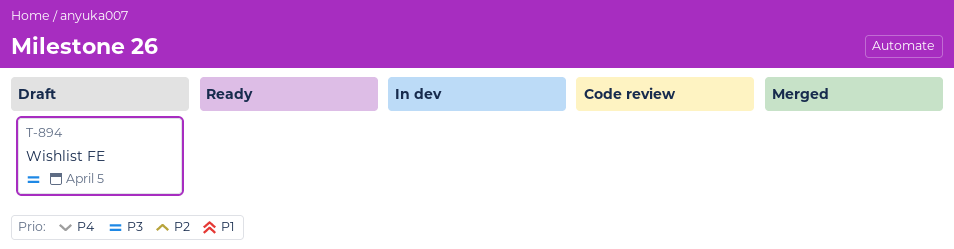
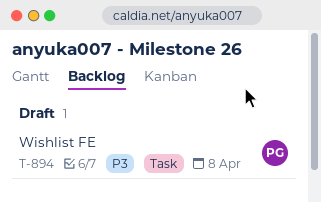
T-894, due: Apr 5 -> Apr 8

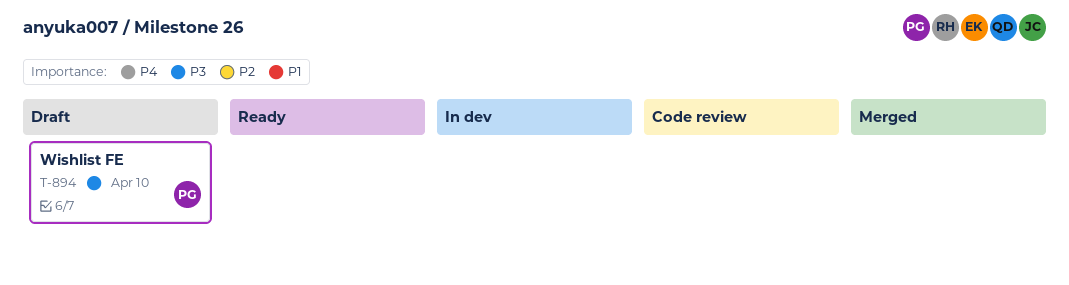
T-894, due: Apr 8 -> Apr 10

